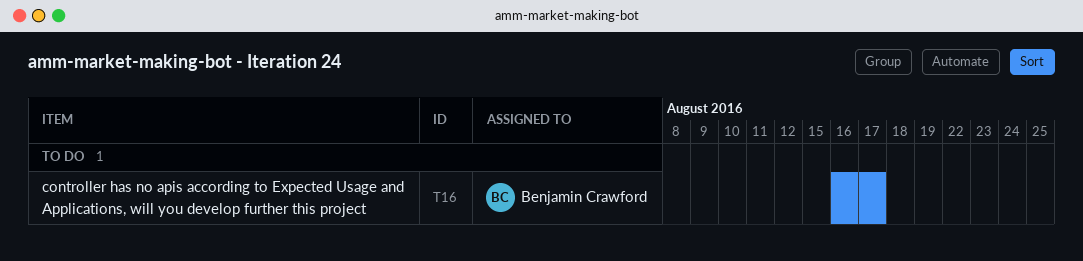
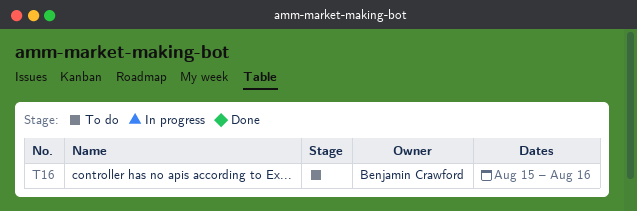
T16, start: Aug 16 -> Aug 15
T16, due: Aug 17 -> Aug 16

